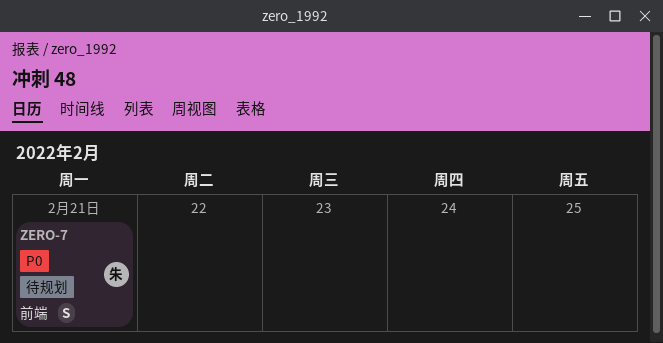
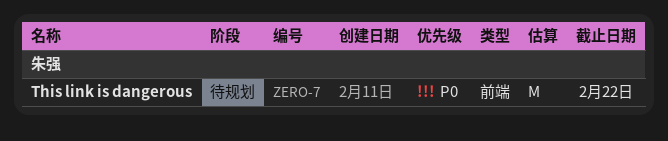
ZERO-7, estimate: S -> M
ZERO-7, due: Feb 21 -> Feb 22

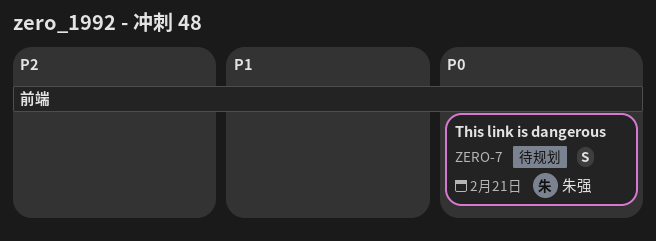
ZERO-7, estimate: M -> S
ZERO-7, due: Feb 22 -> Feb 21

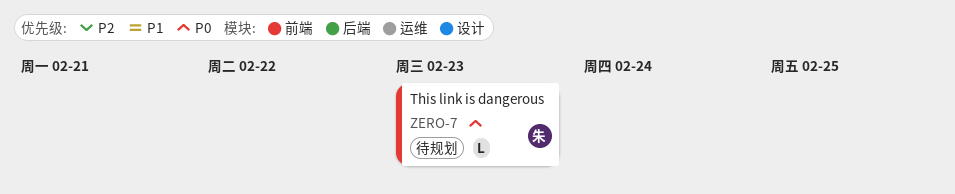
ZERO-7, estimate: S -> L
ZERO-7, due: Feb 21 -> Feb 23

